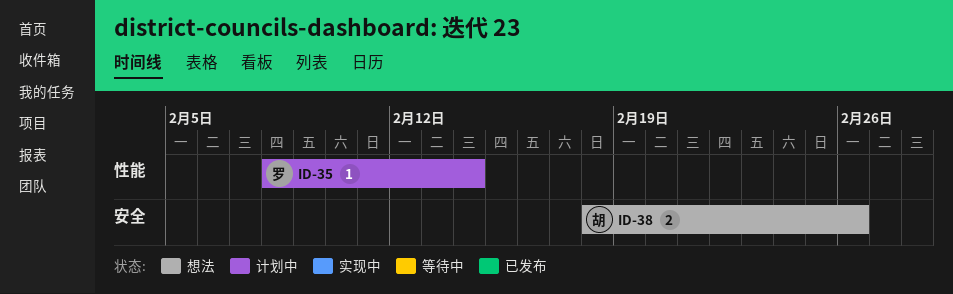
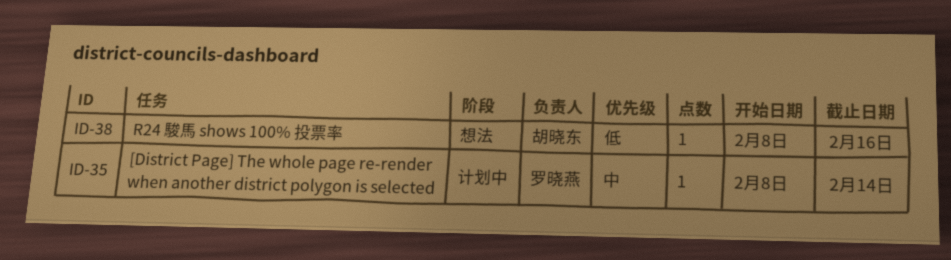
ID-38, estimate: 2 -> 1
ID-38, start: Feb 18 -> Feb 8
ID-38, due: Feb 26 -> Feb 16

